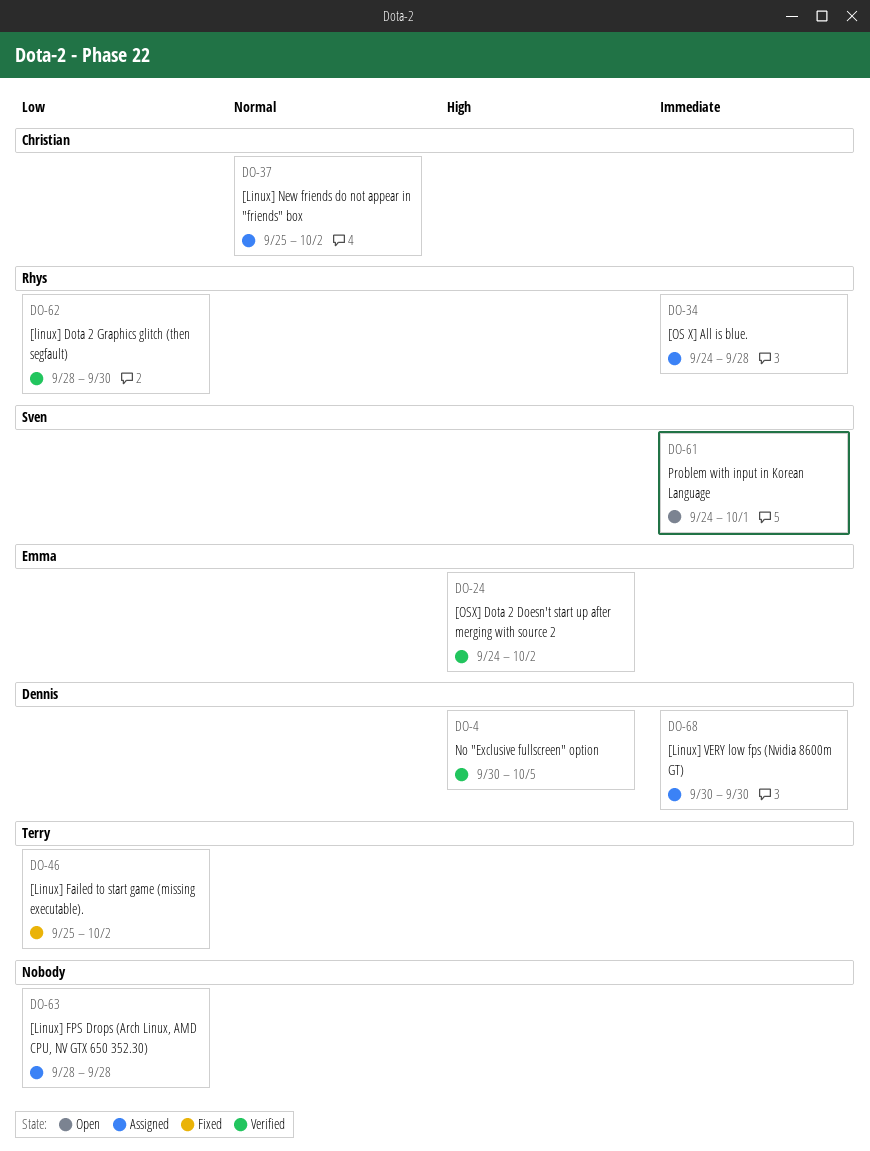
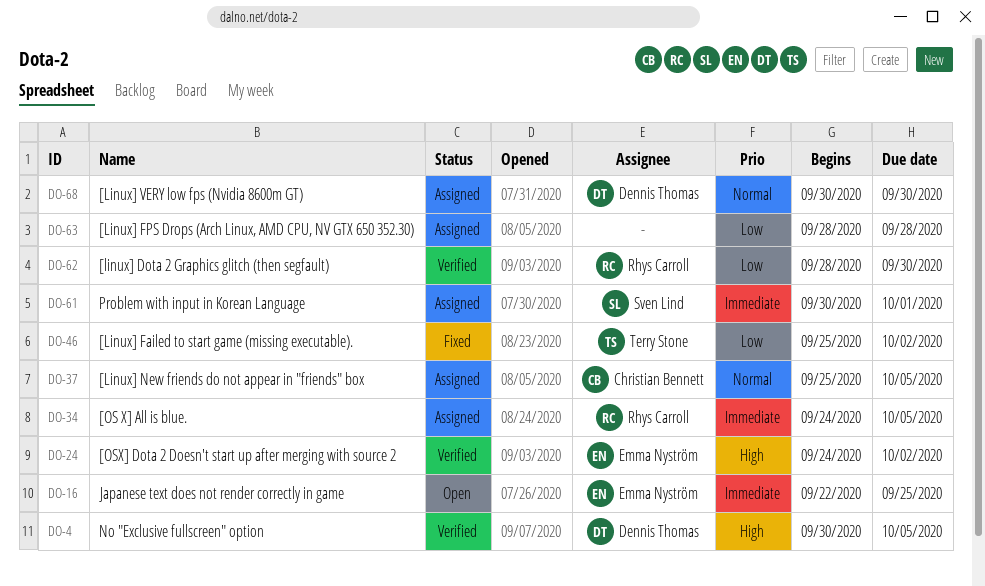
DO-16: none -> present
DO-34, due: Sep 28 -> Oct 5
DO-37, due: Oct 2 -> Oct 5
DO-61, status: Open -> Assigned
DO-61, start: Sep 24 -> Sep 30
DO-68, priority: Immediate -> Normal

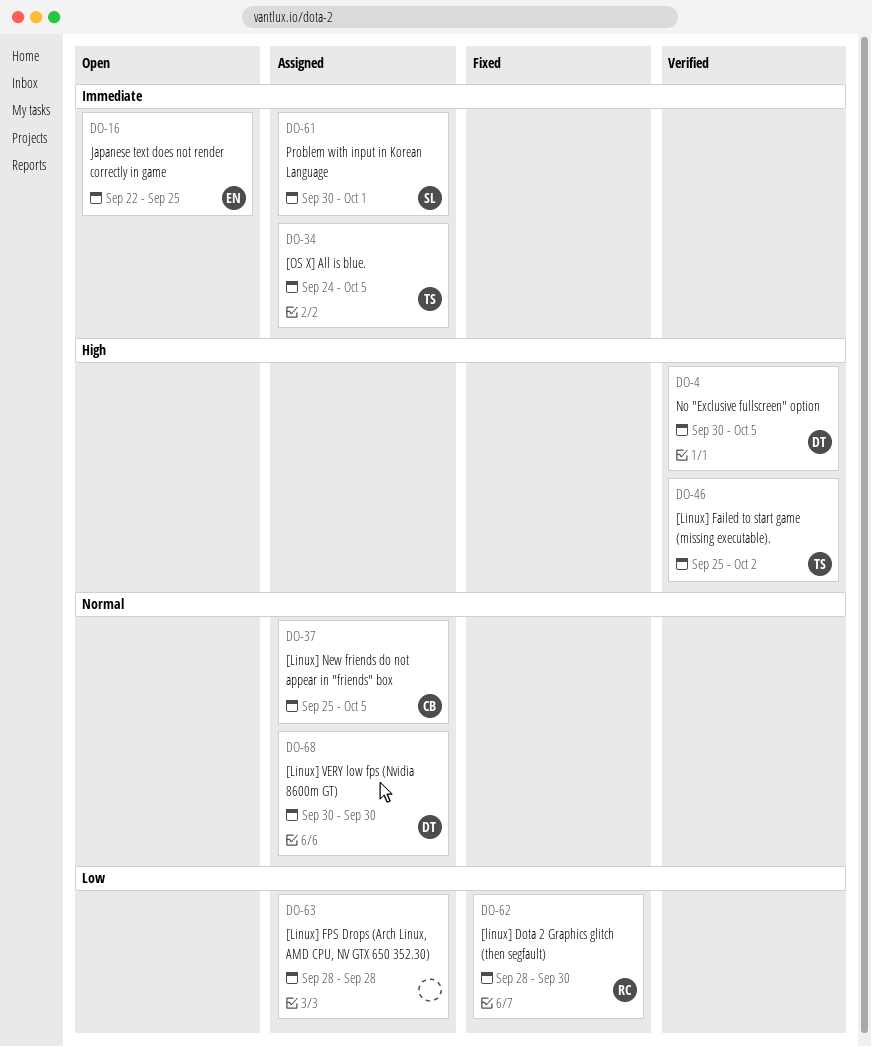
DO-24: present -> none
DO-34, owner: Rhys Carroll -> Terry Stone
DO-46, status: Fixed -> Verified
DO-46, priority: Low -> High
DO-62, status: Verified -> Fixed

